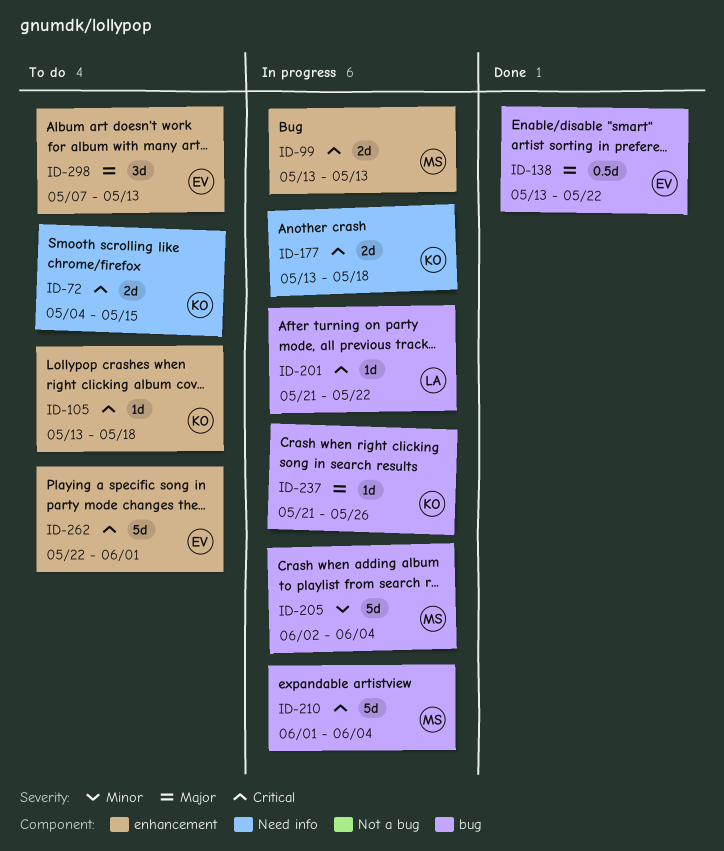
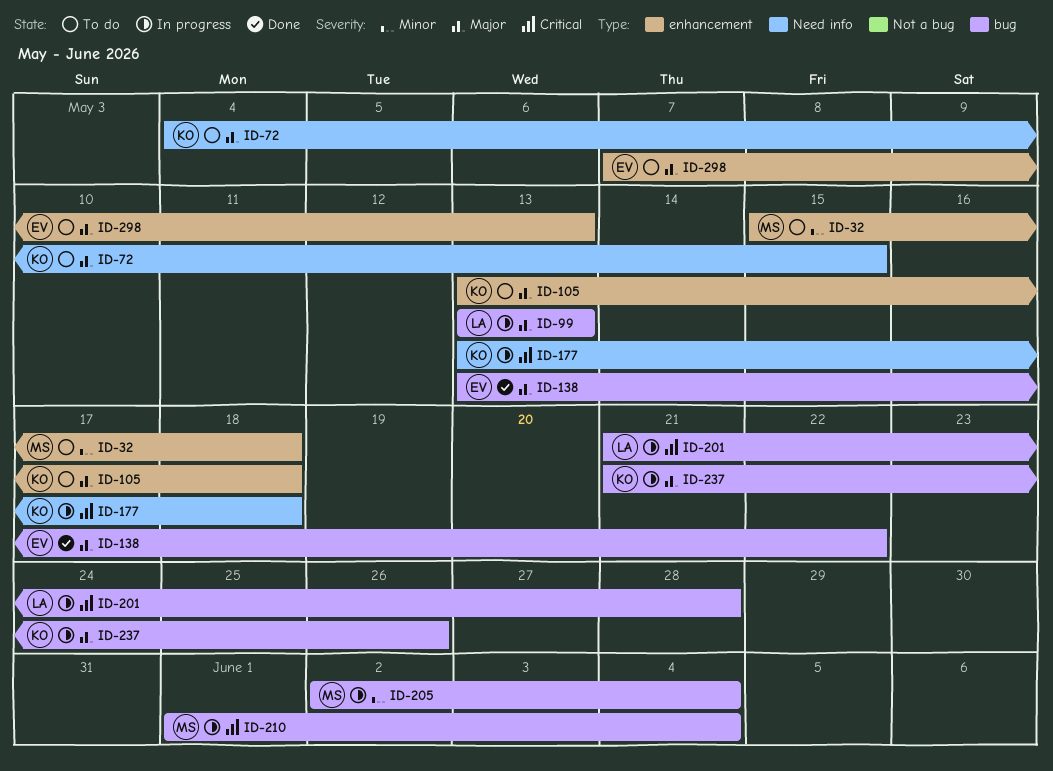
ID-32: none -> present
ID-72, priority: Critical -> Major
ID-99, owner: MS -> LA
ID-99, priority: Critical -> Major
ID-99, label: enhancement -> bug
ID-105, priority: Critical -> Major
ID-201, due: May 22 -> May 28
ID-262: present -> none

